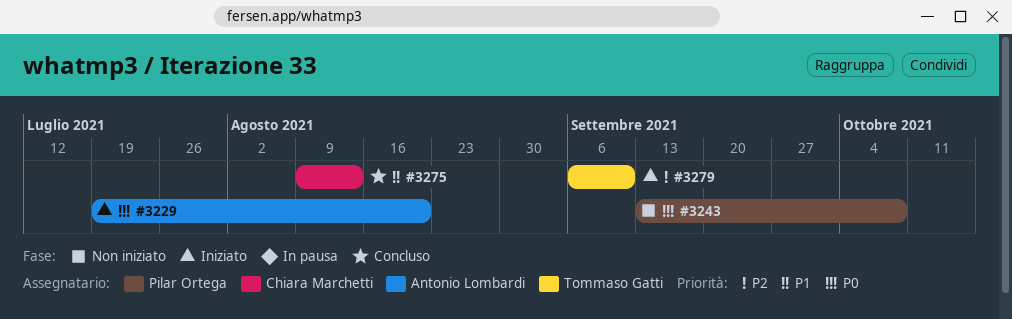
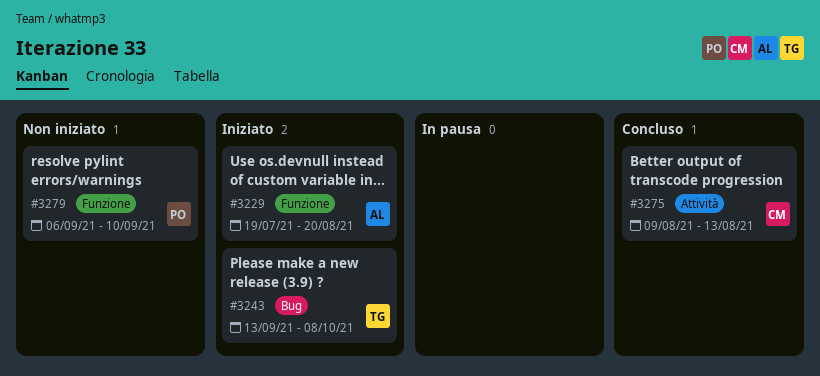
#3243, status: Non iniziato -> Iniziato
#3243, owner: Pilar Ortega -> Tommaso Gatti
#3279, status: Iniziato -> Non iniziato
#3279, owner: Tommaso Gatti -> Pilar Ortega

